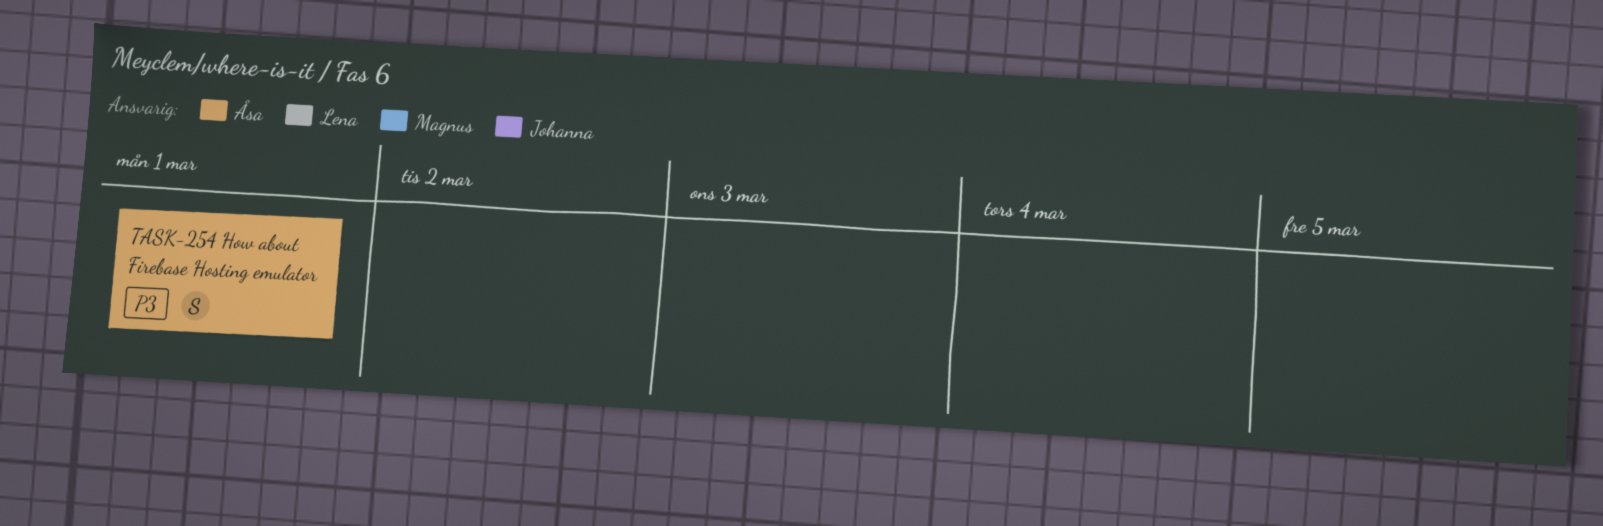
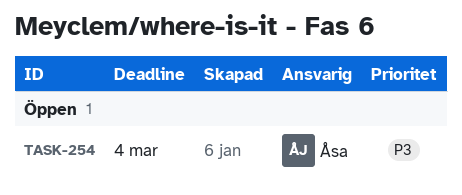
TASK-254, due: Mar 1 -> Mar 4

